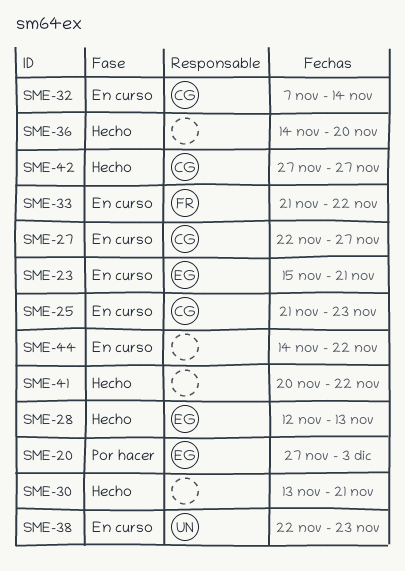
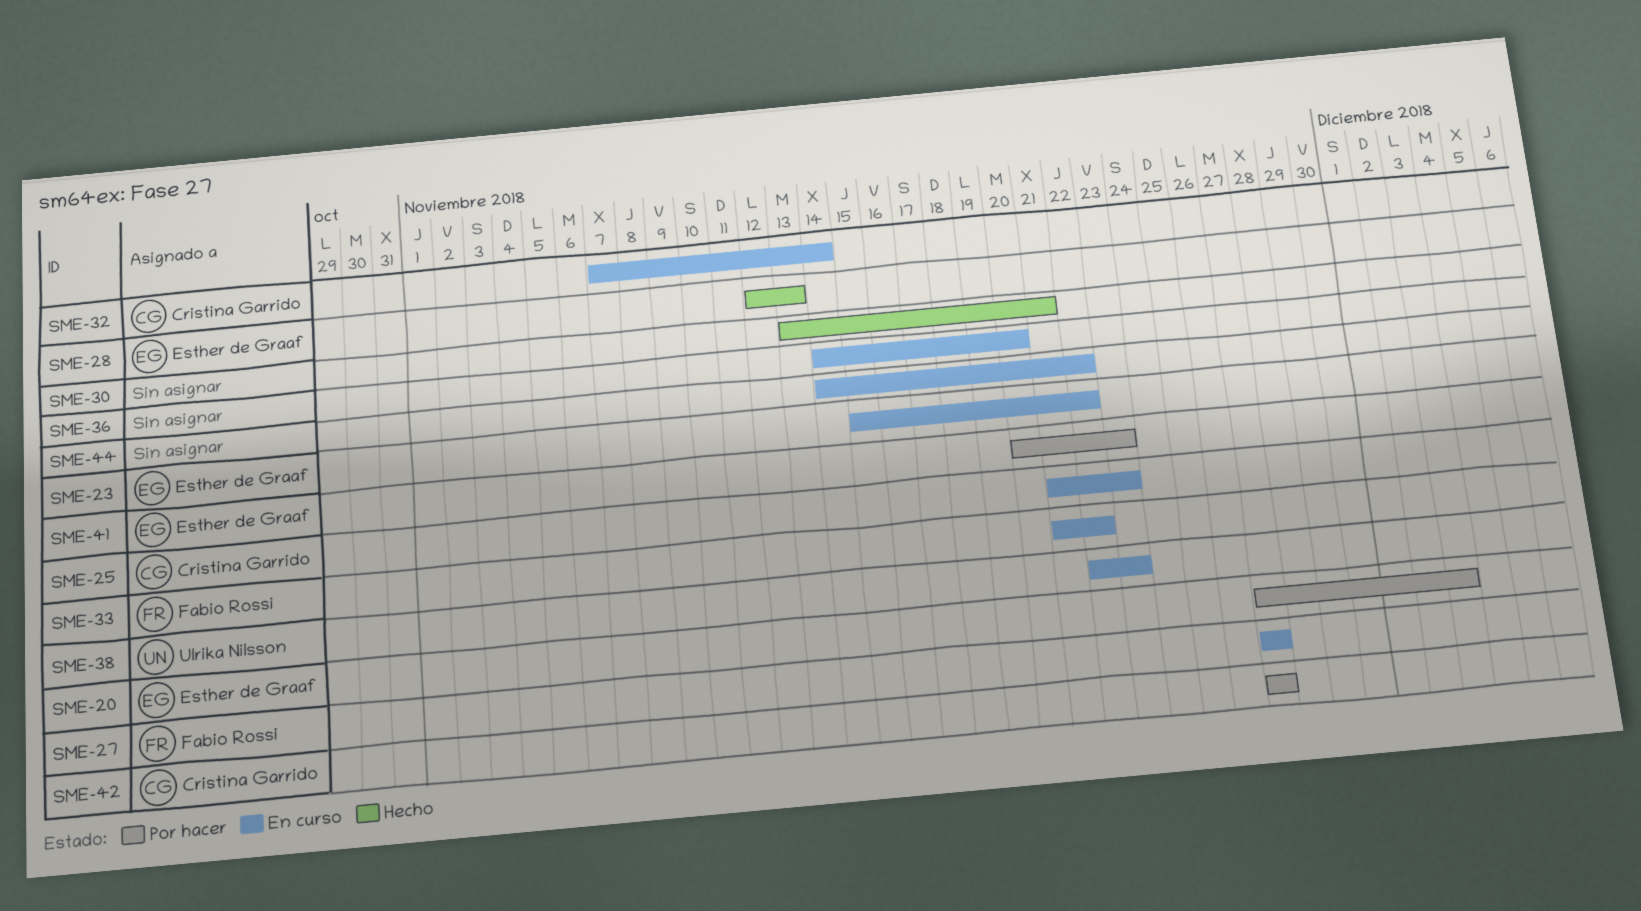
SME-23, due: Nov 21 -> Nov 22
SME-27, owner: Cristina Garrido -> Fabio Rossi
SME-27, start: Nov 22 -> Nov 27
SME-36, status: Hecho -> En curso
SME-41, status: Hecho -> Por hacer
SME-41, owner: none -> Esther de Graaf
SME-41, due: Nov 22 -> Nov 23
SME-42, status: Hecho -> Por hacer

